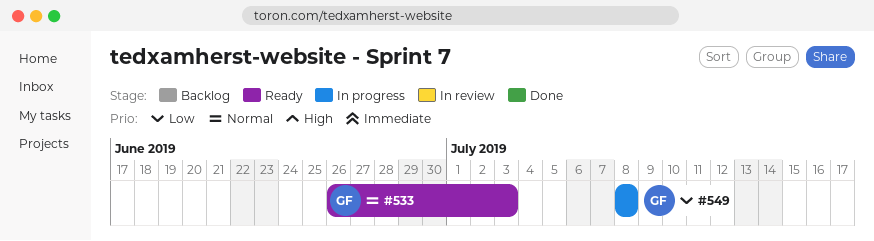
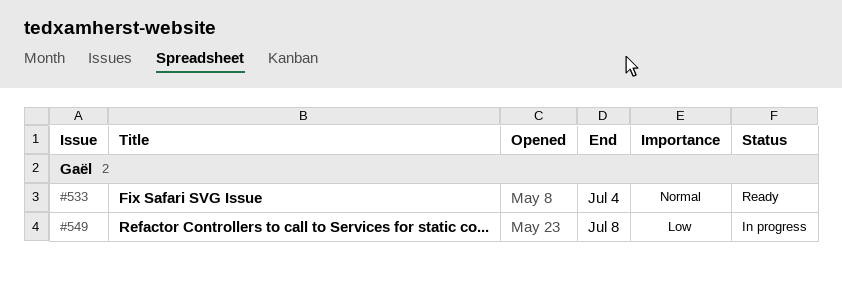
#533, due: Jul 3 -> Jul 4

